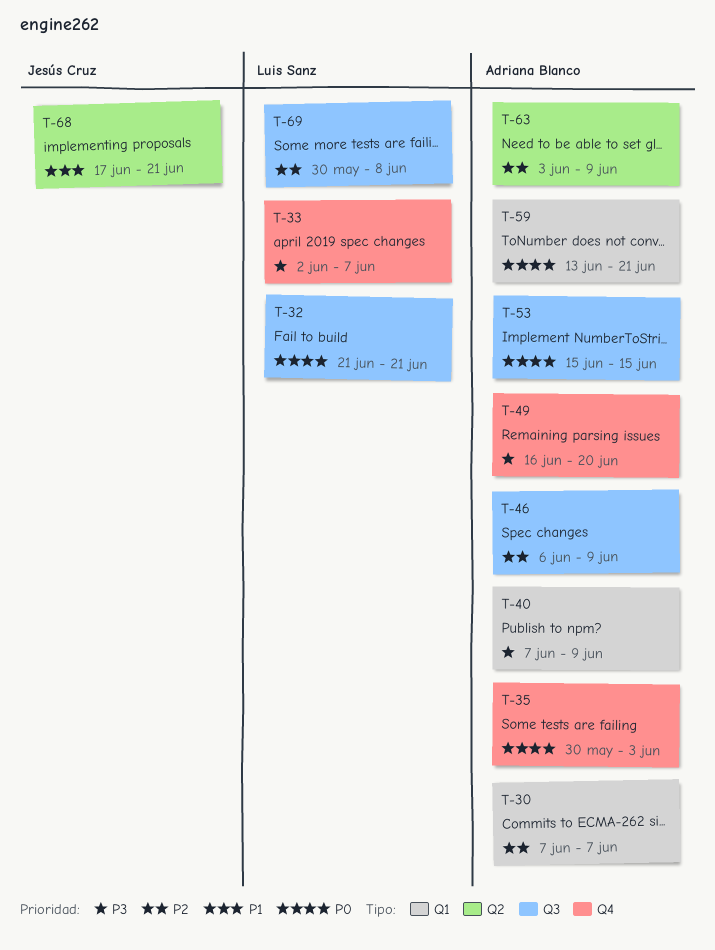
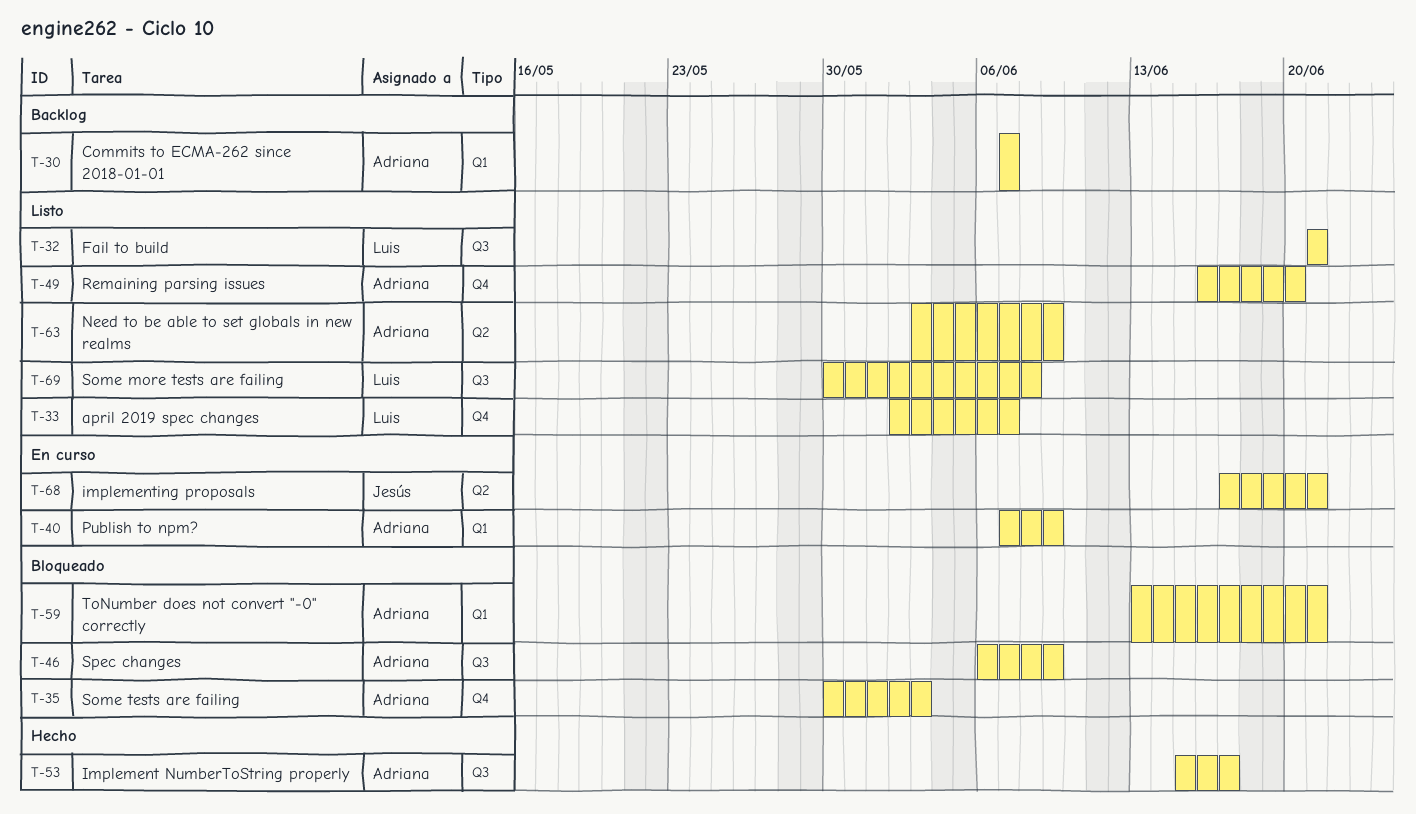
T-53, due: Jun 15 -> Jun 17

